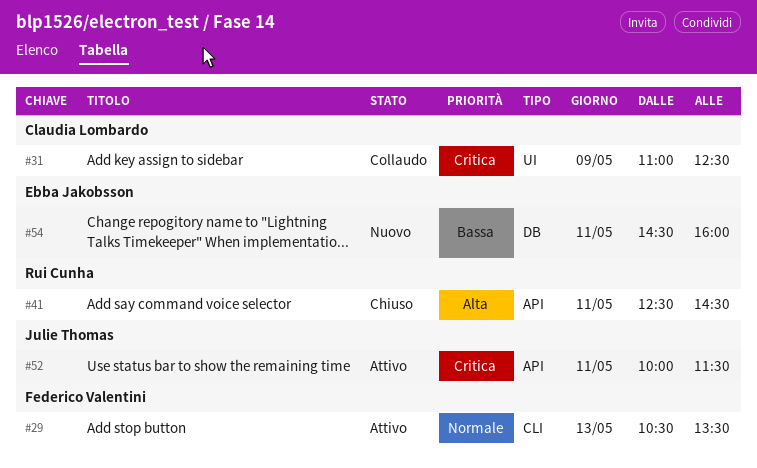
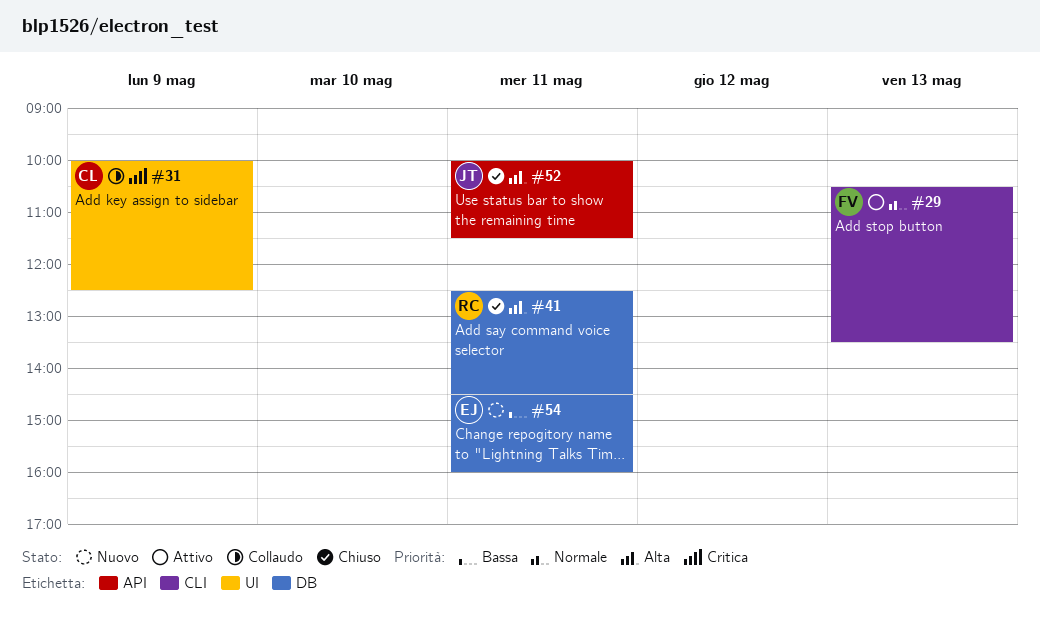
#31, begins: 11:00 -> 10:00
#41, label: API -> DB
#52, status: Attivo -> Chiuso
#52, priority: Critica -> Alta

